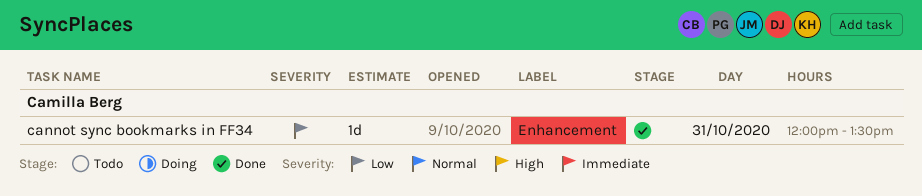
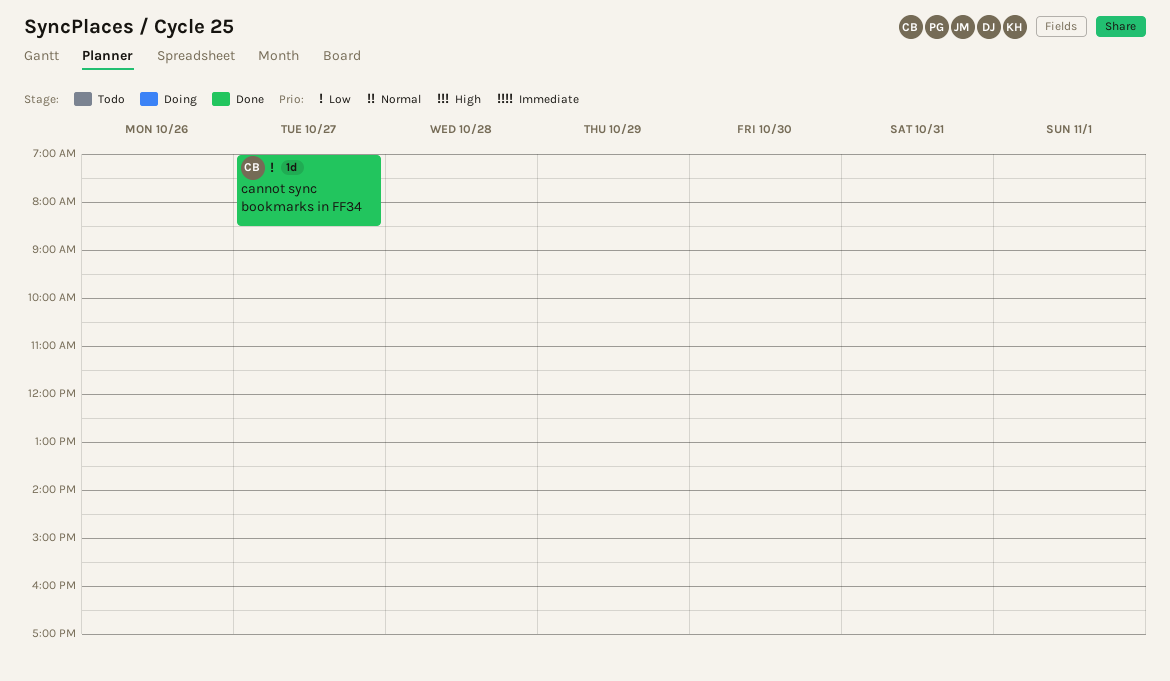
cannot sync bookmarks in FF34, day: Oct 31 -> Oct 27
cannot sync bookmarks in FF34, begins: 12:00 -> 07:00
cannot sync bookmarks in FF34, ends: 13:30 -> 08:30

